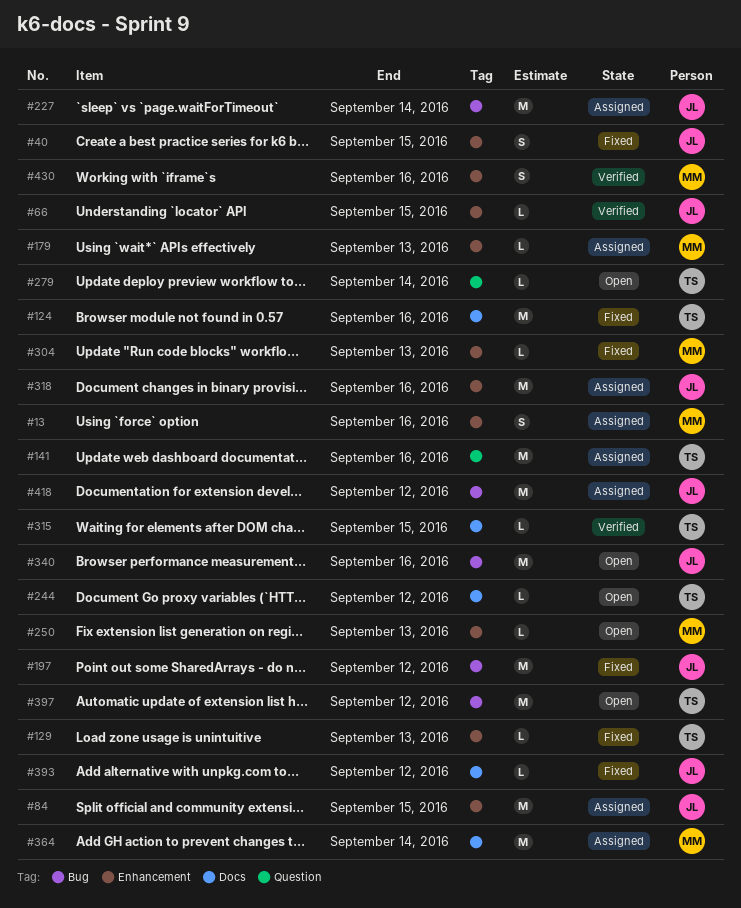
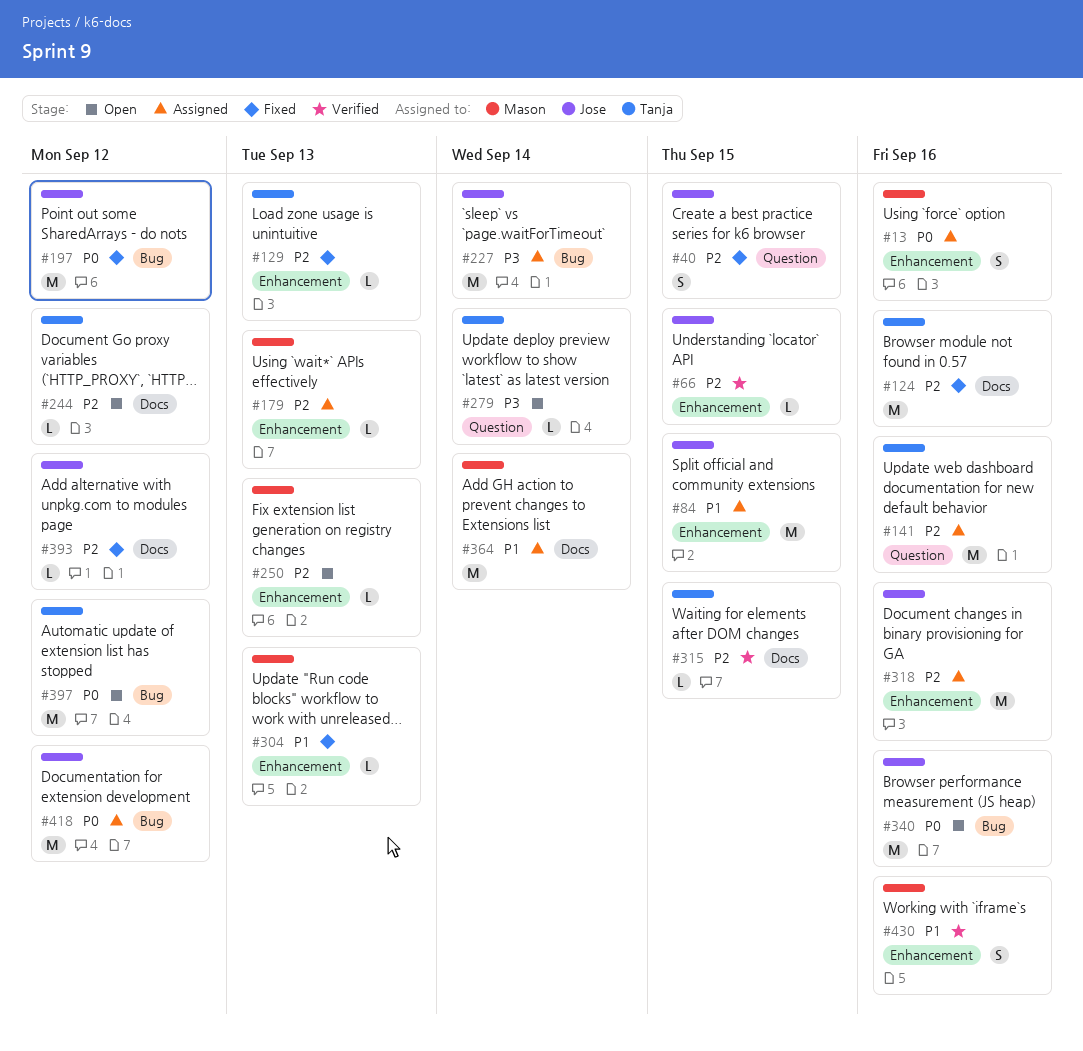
#40, label: Enhancement -> Question

